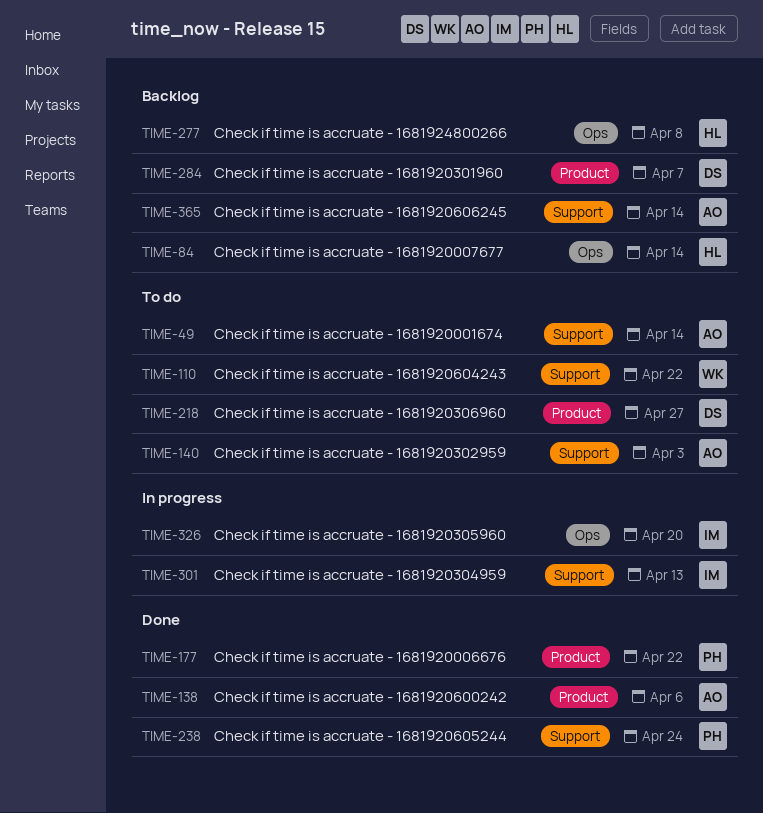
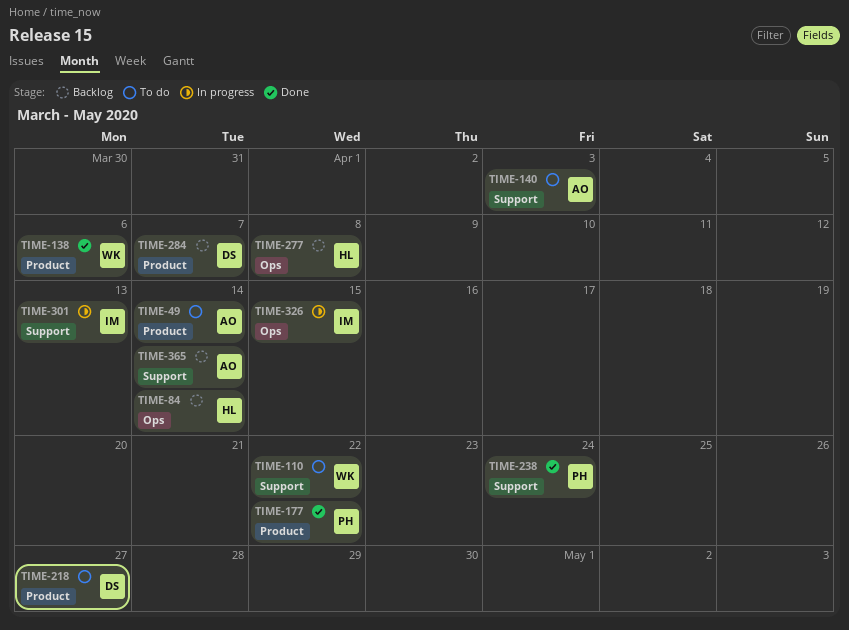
TIME-49, label: Support -> Product
TIME-138, owner: AO -> WK
TIME-326, due: Apr 20 -> Apr 15

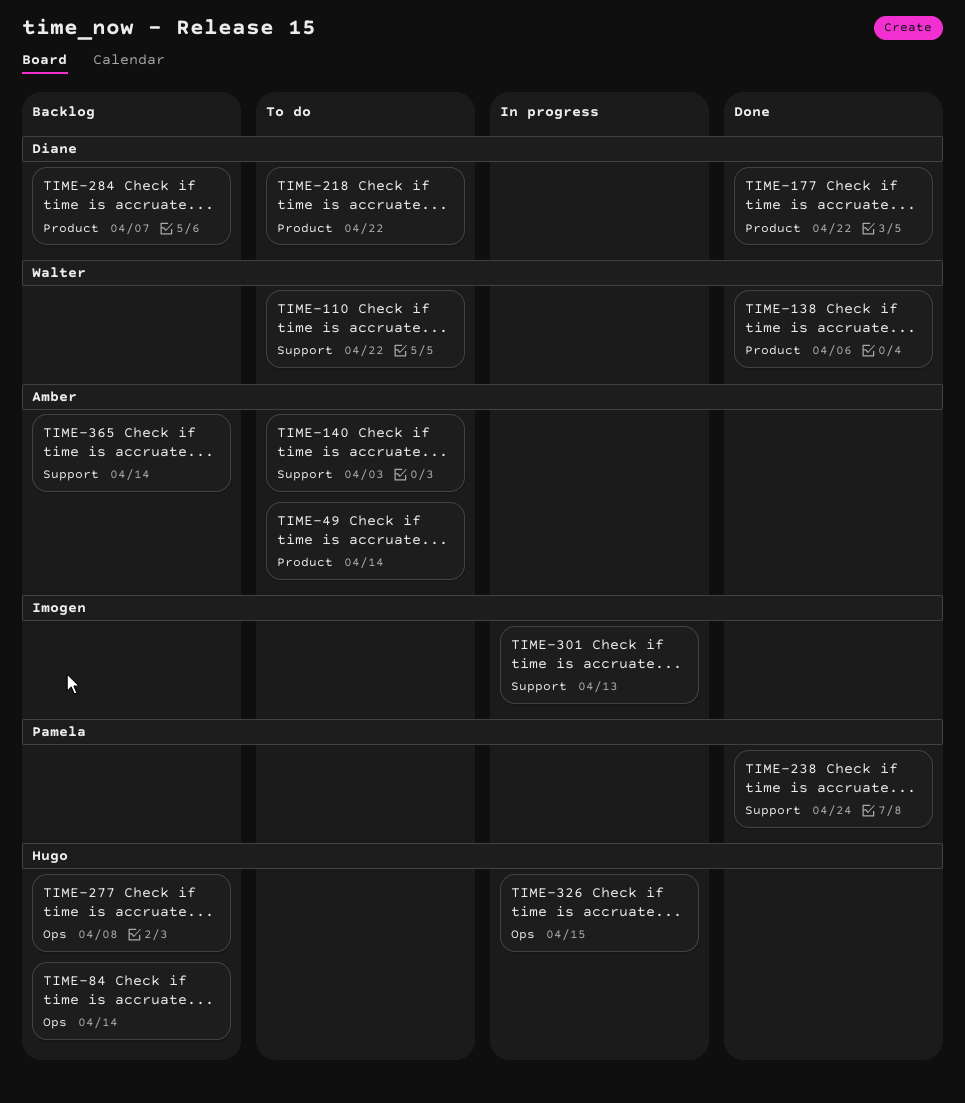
TIME-177, owner: Pamela -> Diane
TIME-218, due: Apr 27 -> Apr 22
TIME-326, owner: Imogen -> Hugo

